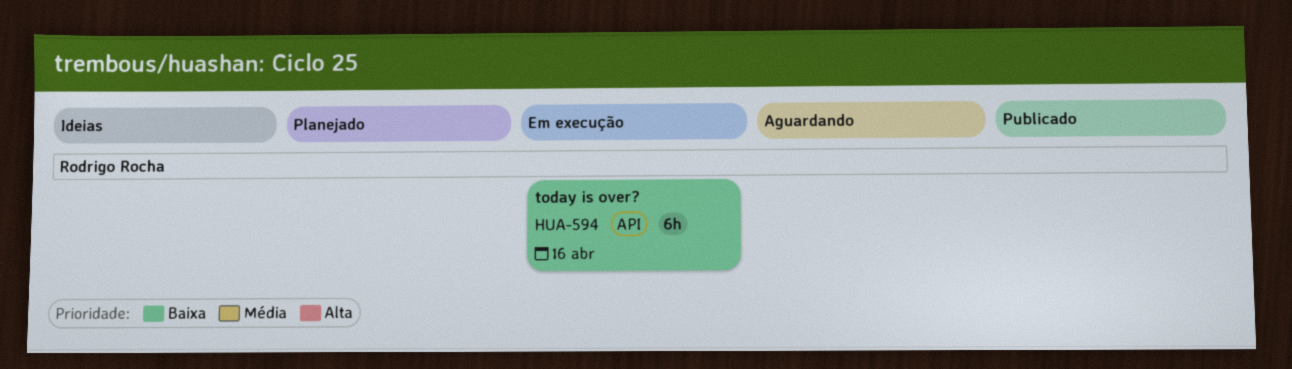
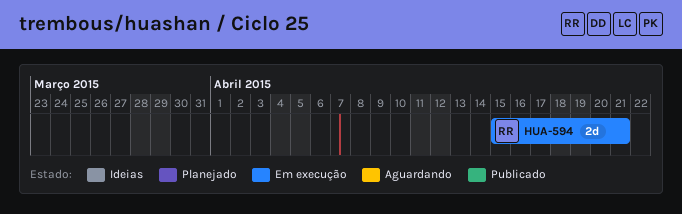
HUA-594, estimate: 6h -> 2d
HUA-594, due: Apr 16 -> Apr 21

